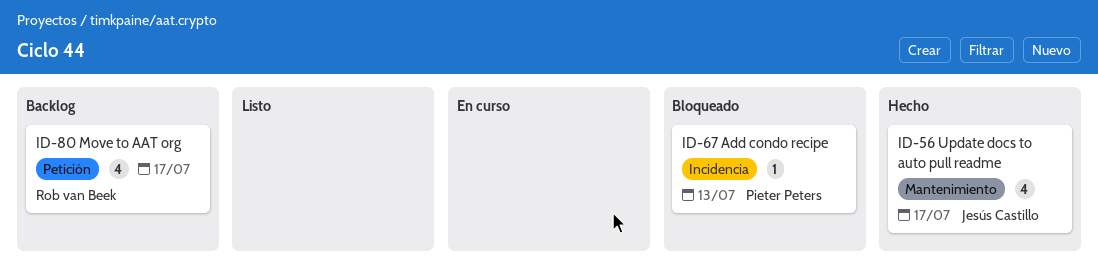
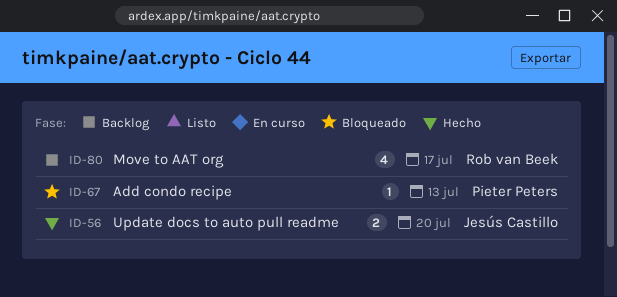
ID-56, estimate: 4 -> 2
ID-56, due: Jul 17 -> Jul 20

